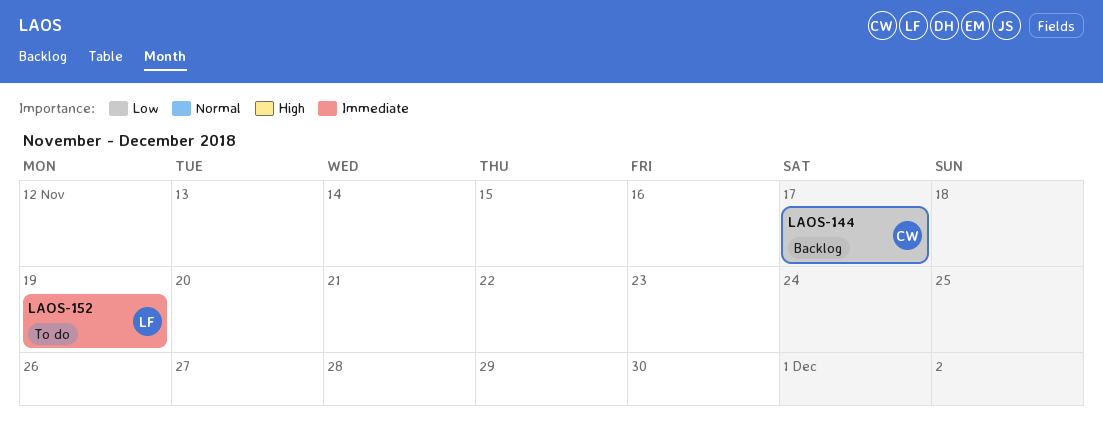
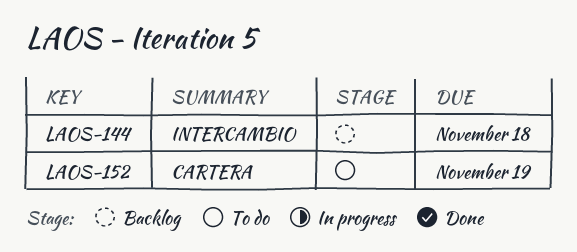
LAOS-144, due: Nov 17 -> Nov 18

